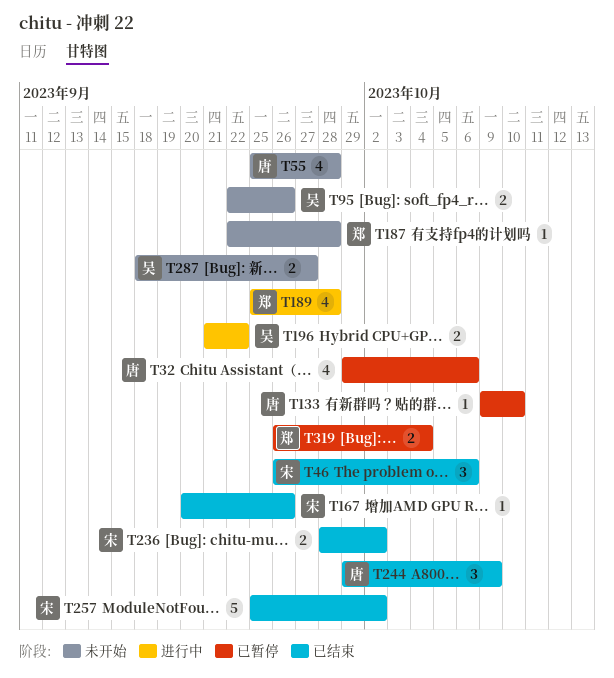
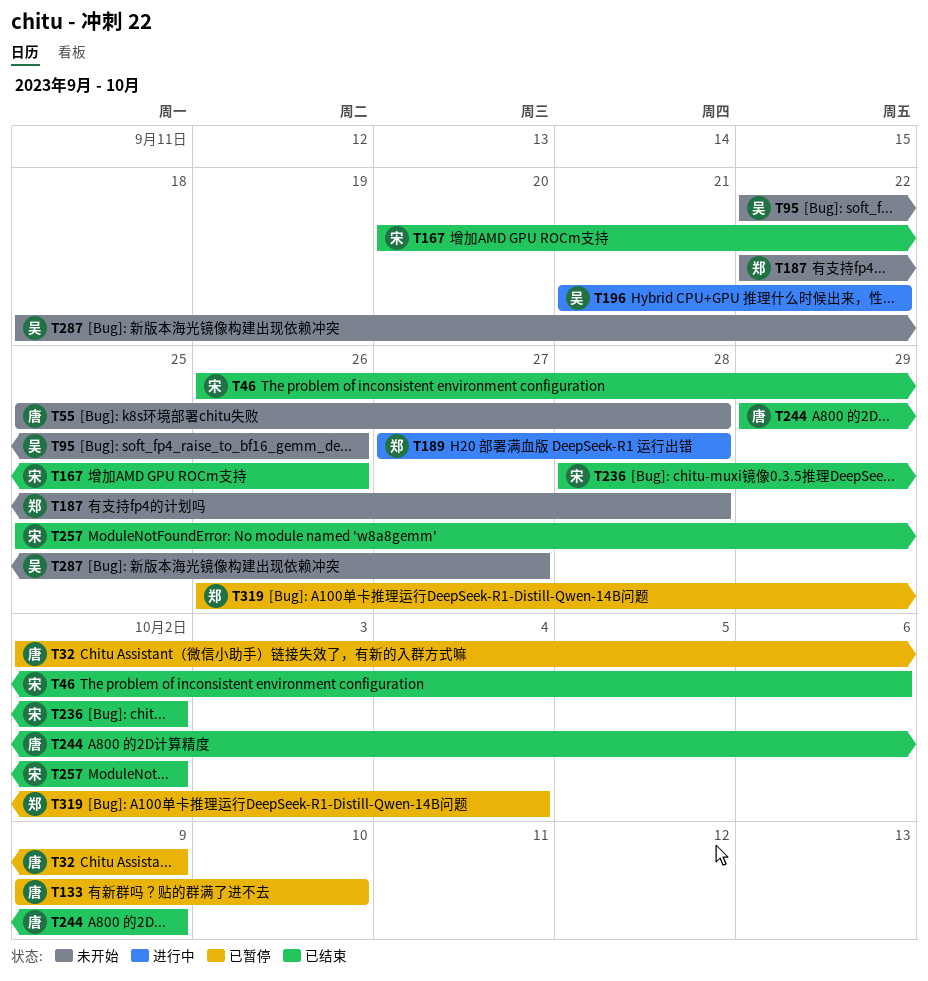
T32, start: Sep 29 -> Oct 2
T32, due: Oct 6 -> Oct 9
T189, start: Sep 25 -> Sep 27

